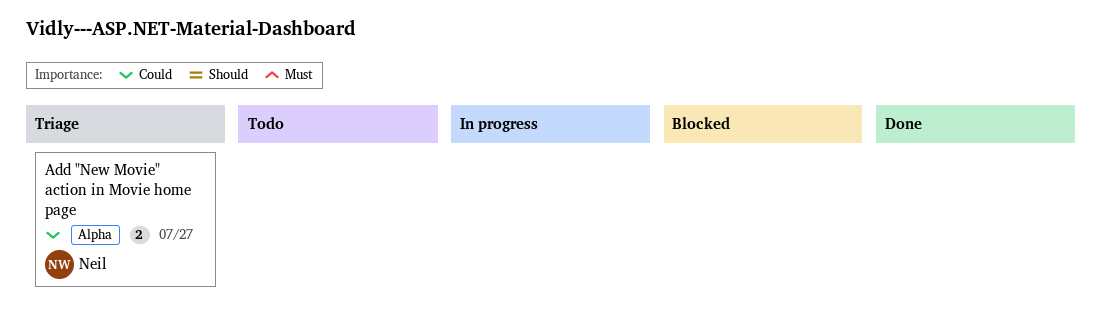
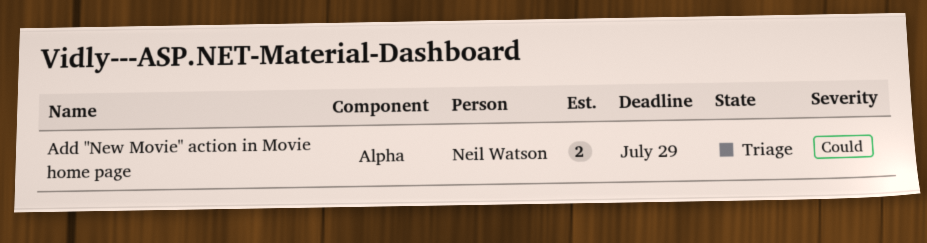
Add "New Movie" action in Movie home page, due: Jul 27 -> Jul 29

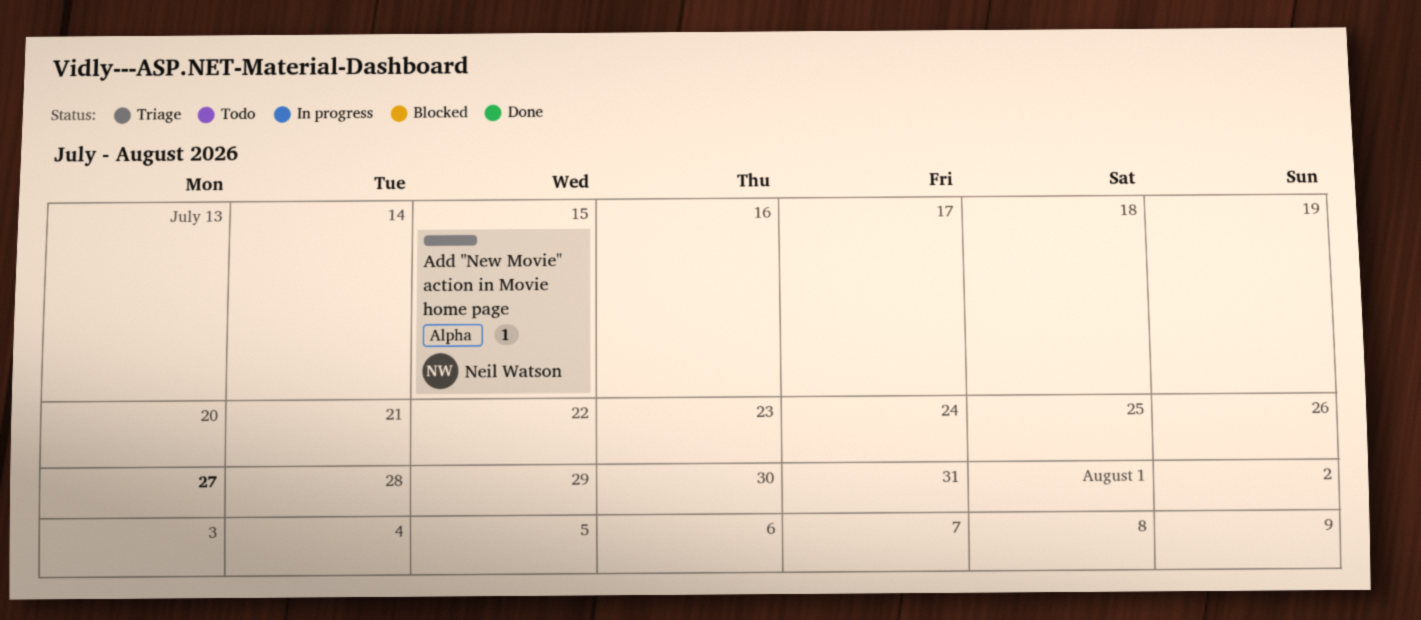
Add "New Movie" action in Movie home page, estimate: 2 -> 1
Add "New Movie" action in Movie home page, due: Jul 29 -> Jul 15

